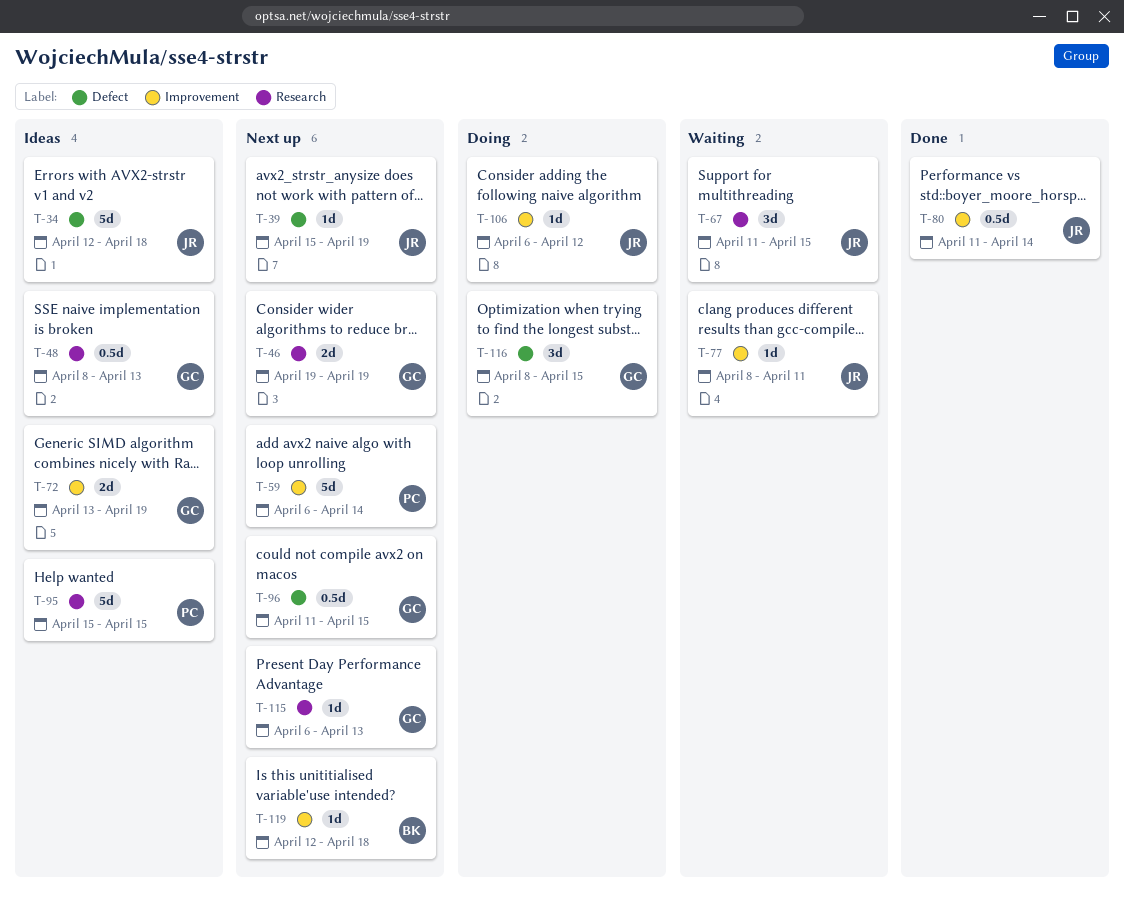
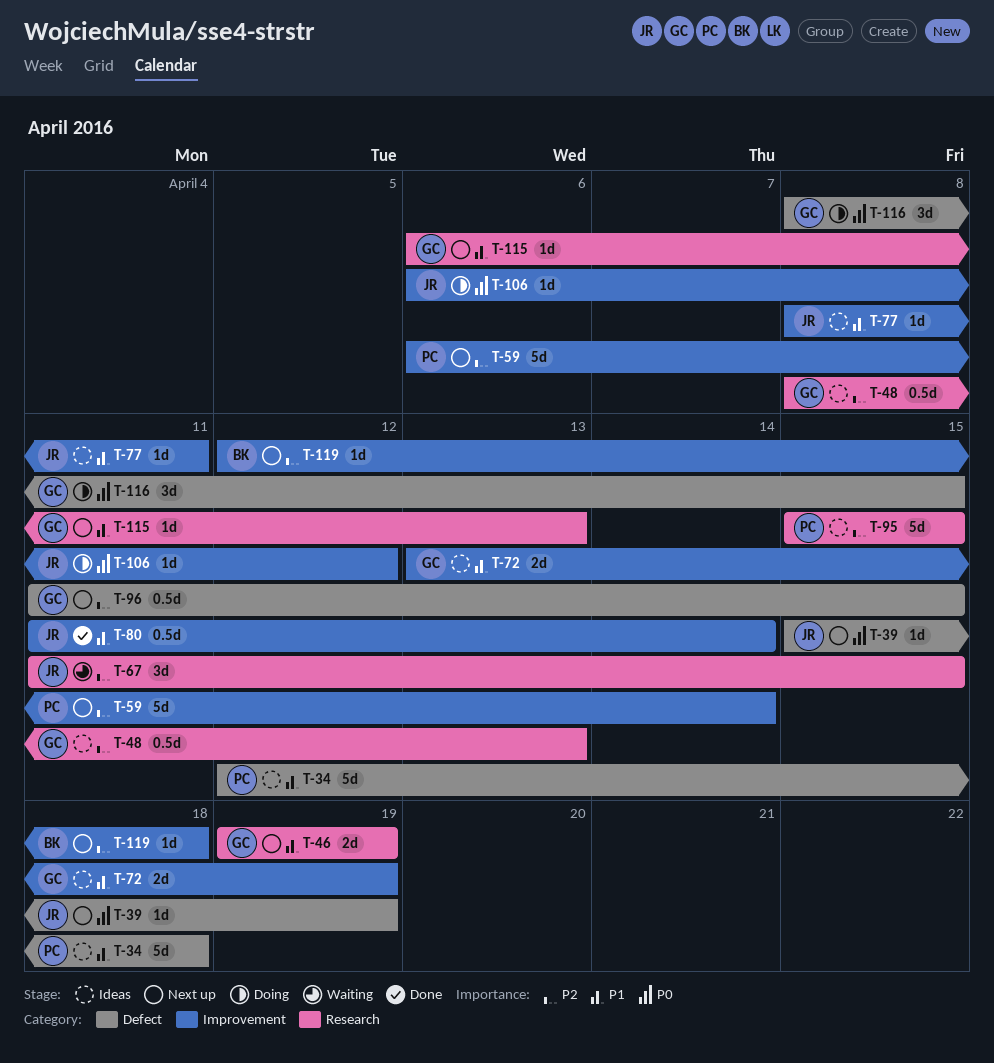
T-34, owner: JR -> PC
T-77, status: Waiting -> Ideas

